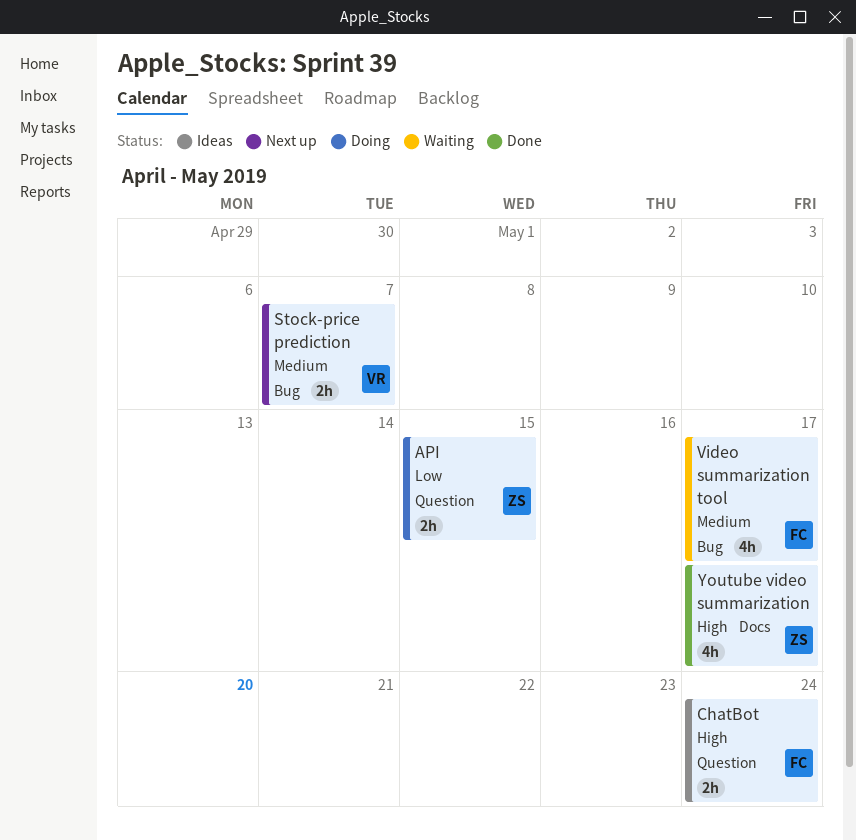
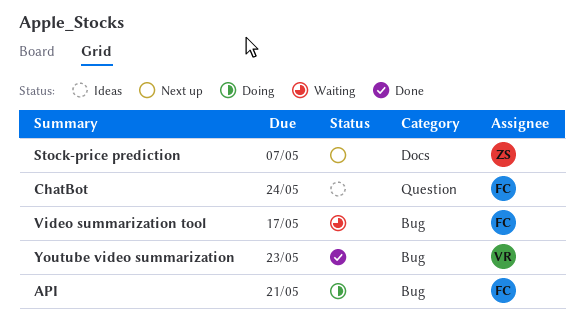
API, owner: ZS -> FC
API, label: Question -> Bug
API, due: May 15 -> May 21
Stock-price prediction, owner: VR -> ZS
Stock-price prediction, label: Bug -> Docs
Youtube video summarization, owner: ZS -> VR
Youtube video summarization, label: Docs -> Bug
Youtube video summarization, due: May 17 -> May 23

